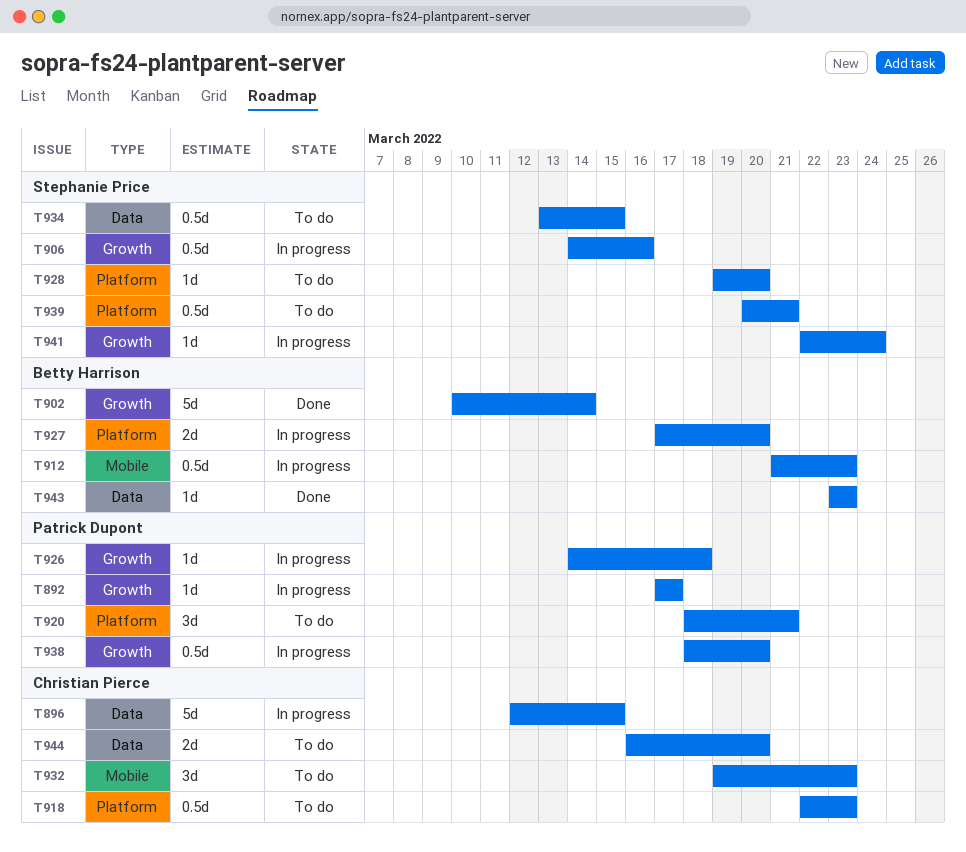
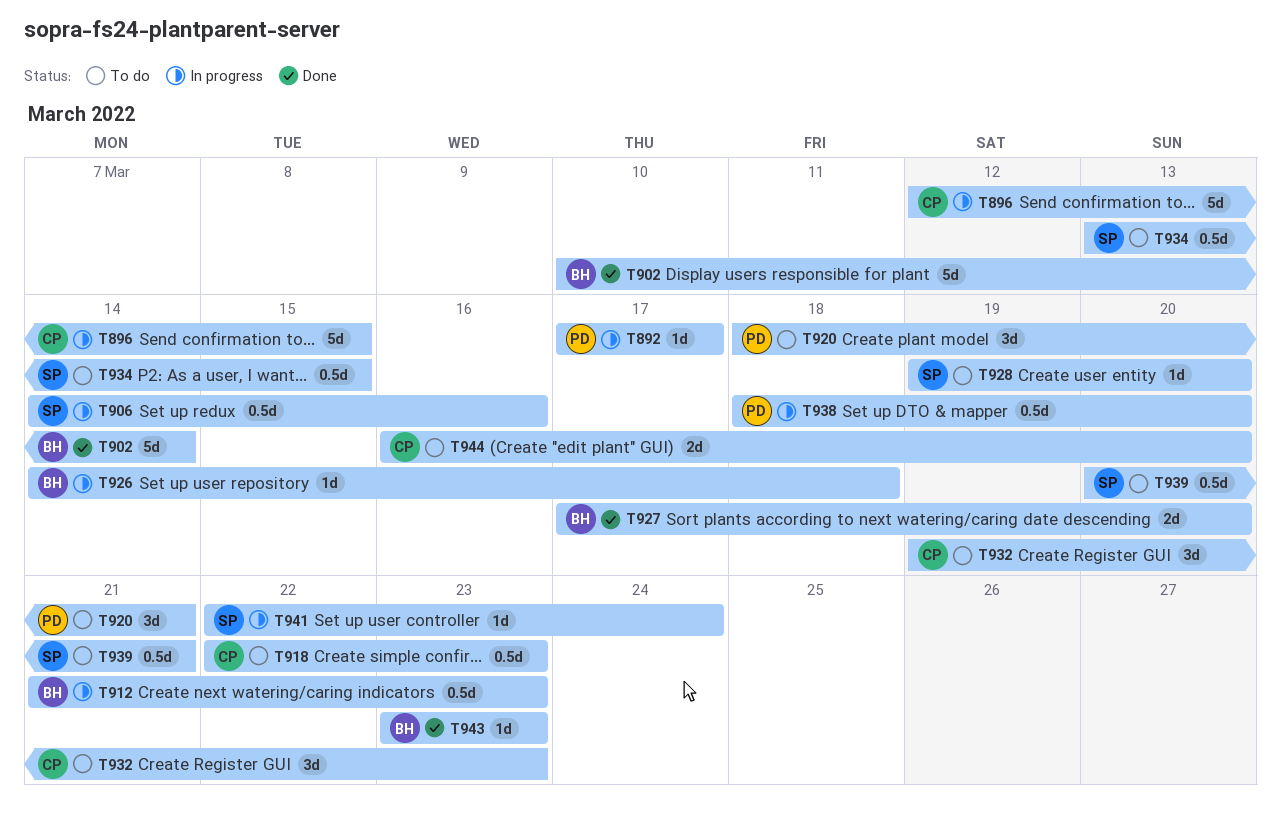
T926, owner: Patrick Dupont -> Betty Harrison
T927, status: In progress -> Done

